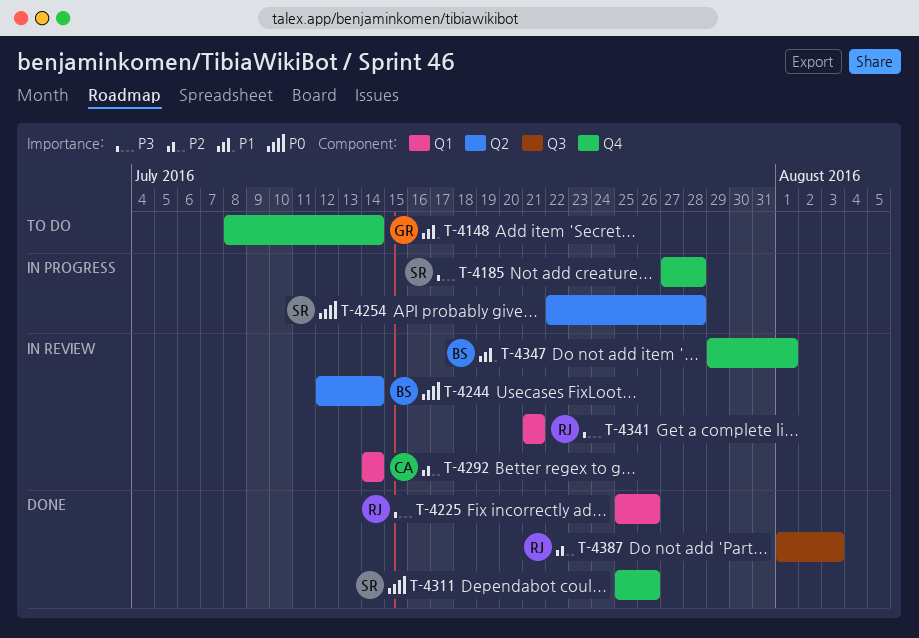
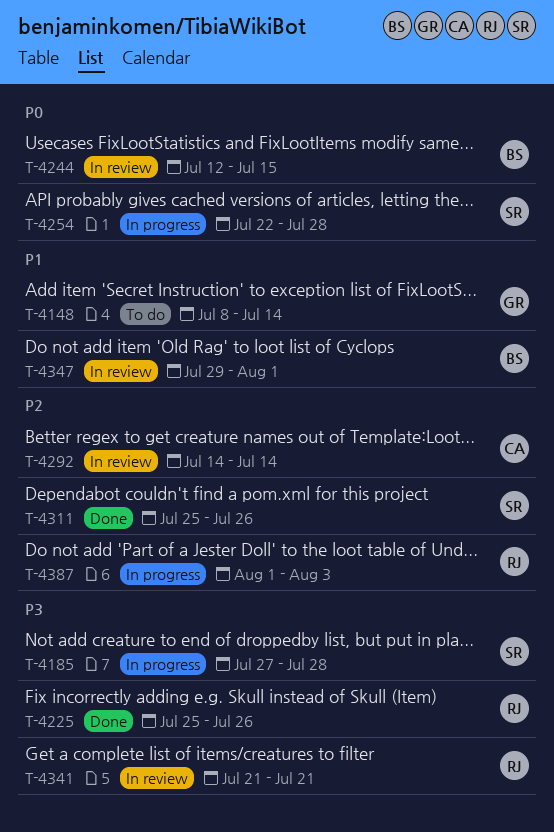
T-4244, due: Jul 14 -> Jul 15
T-4311, priority: P0 -> P2
T-4387, status: Done -> In progress

